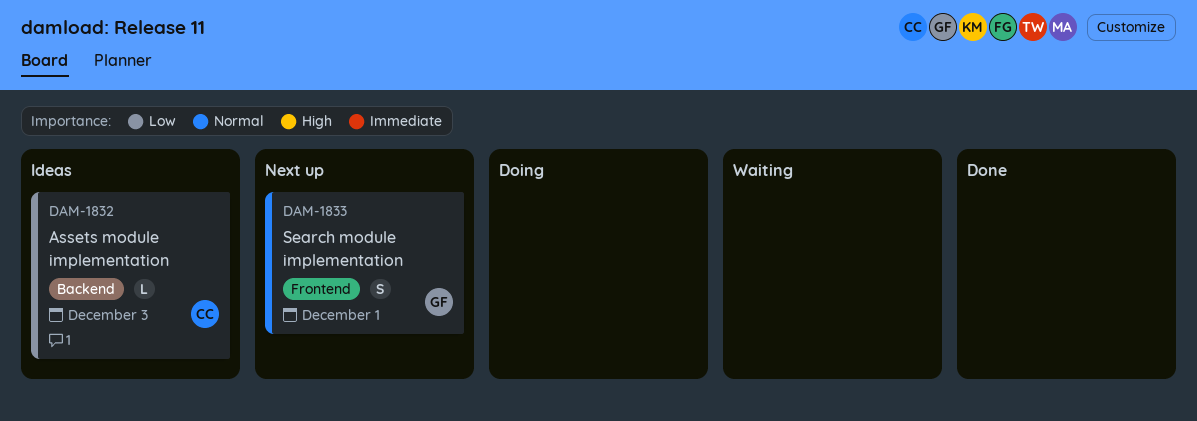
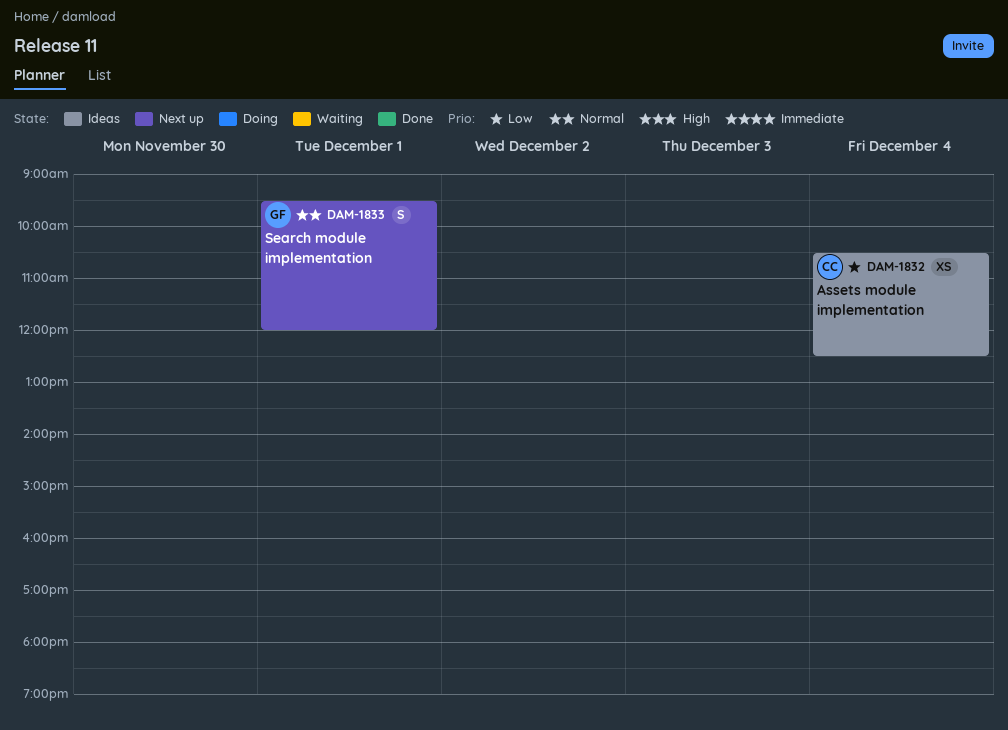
DAM-1832, estimate: L -> XS
DAM-1832, day: Dec 3 -> Dec 4

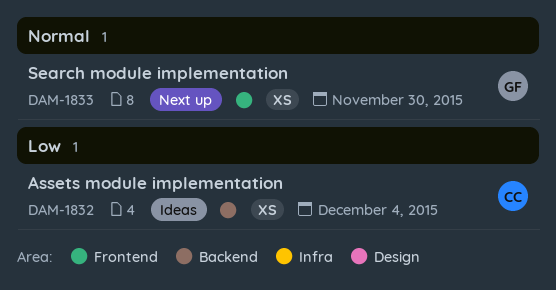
DAM-1833, estimate: S -> XS
DAM-1833, day: Dec 1 -> Nov 30

